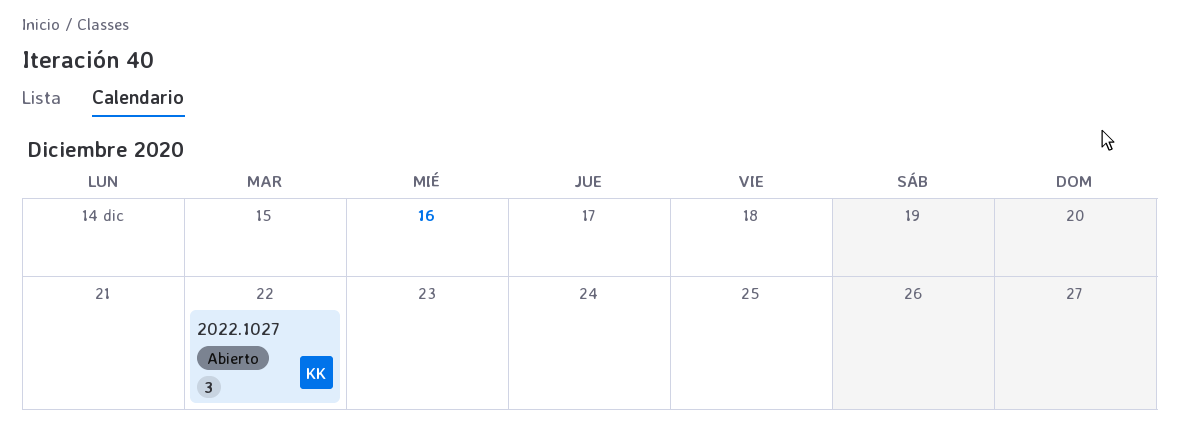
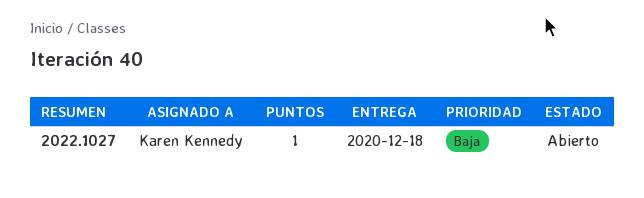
2022.1027, estimate: 3 -> 1
2022.1027, due: Dec 22 -> Dec 18

